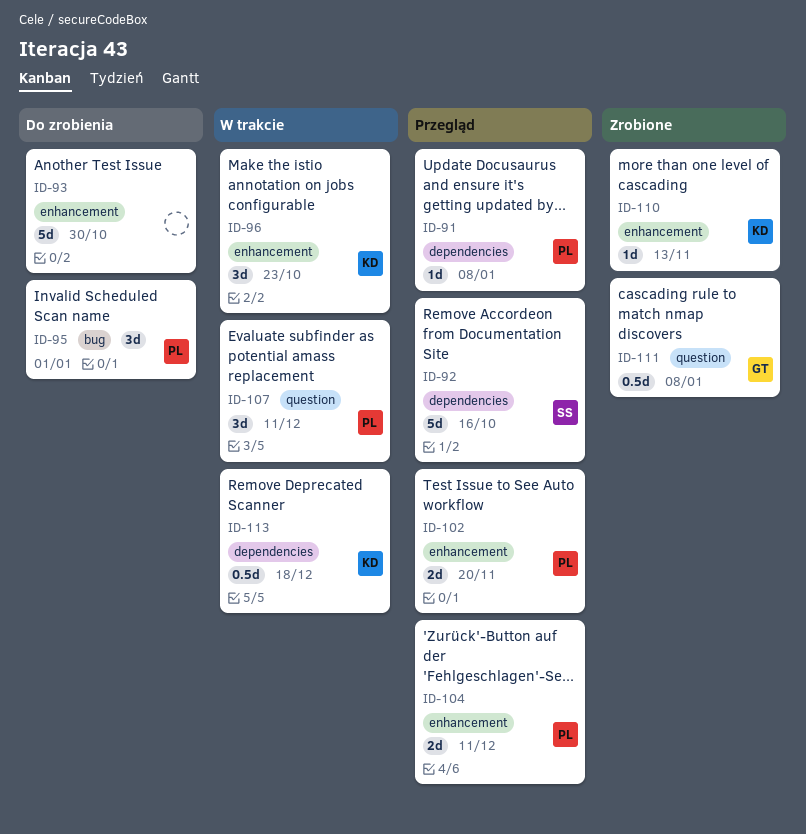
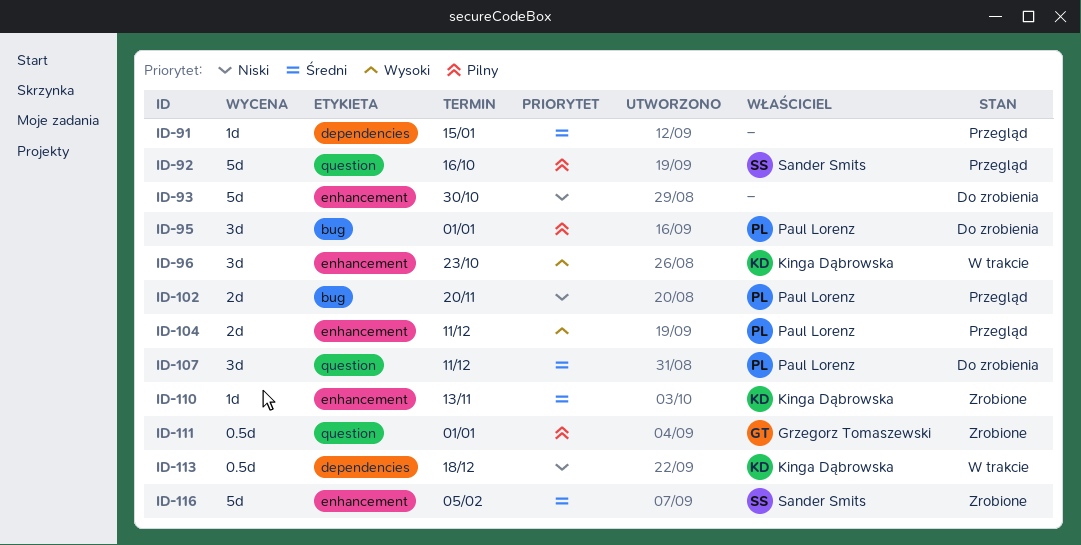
ID-91, owner: Paul Lorenz -> none
ID-91, due: Jan 8 -> Jan 15
ID-92, label: dependencies -> question
ID-102, label: enhancement -> bug
ID-107, status: W trakcie -> Do zrobienia
ID-111, due: Jan 8 -> Jan 1
ID-116: none -> present

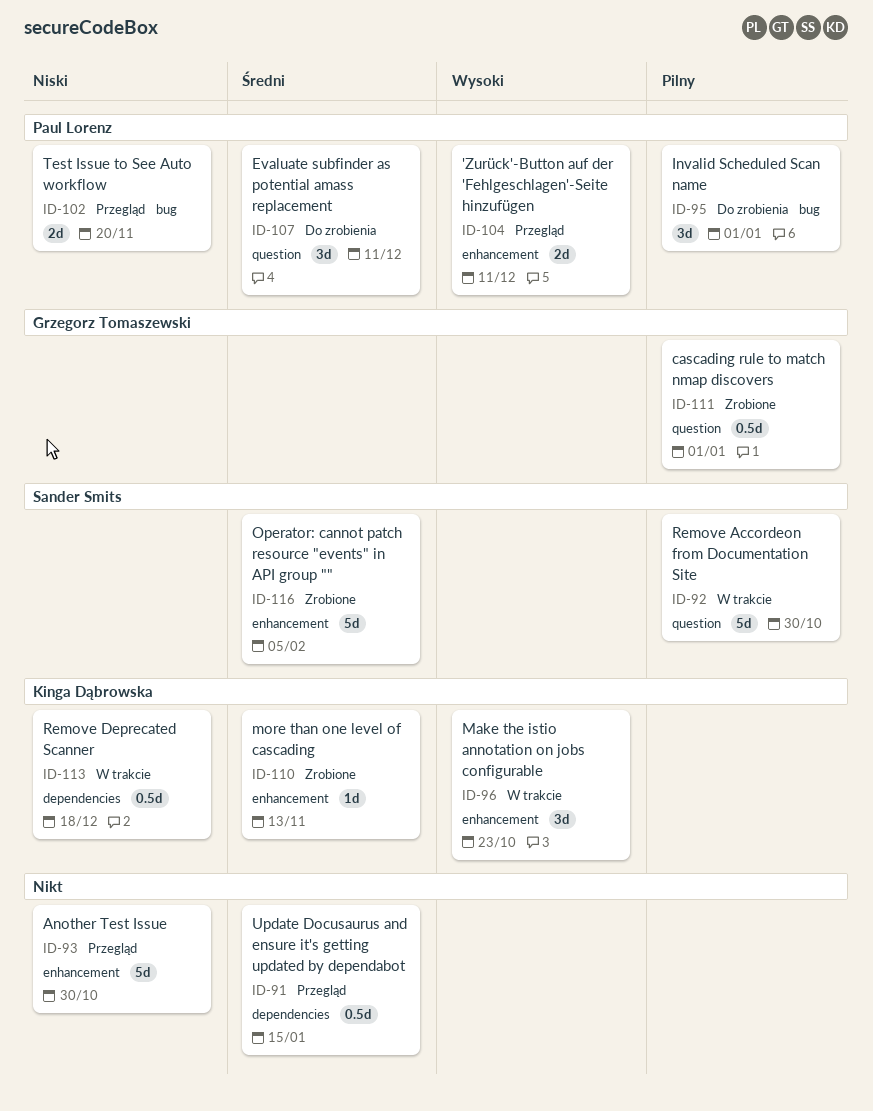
ID-91, estimate: 1d -> 0.5d
ID-92, status: Przegląd -> W trakcie
ID-92, due: Oct 16 -> Oct 30
ID-93, status: Do zrobienia -> Przegląd

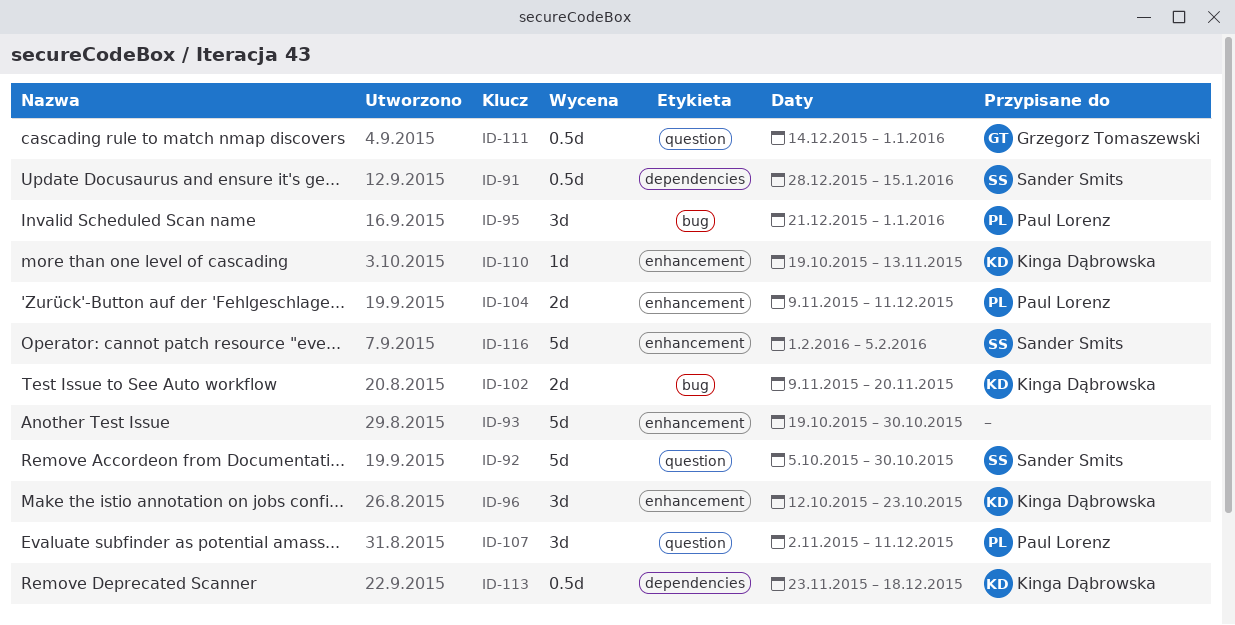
ID-91, owner: none -> Sander Smits
ID-102, owner: Paul Lorenz -> Kinga Dąbrowska

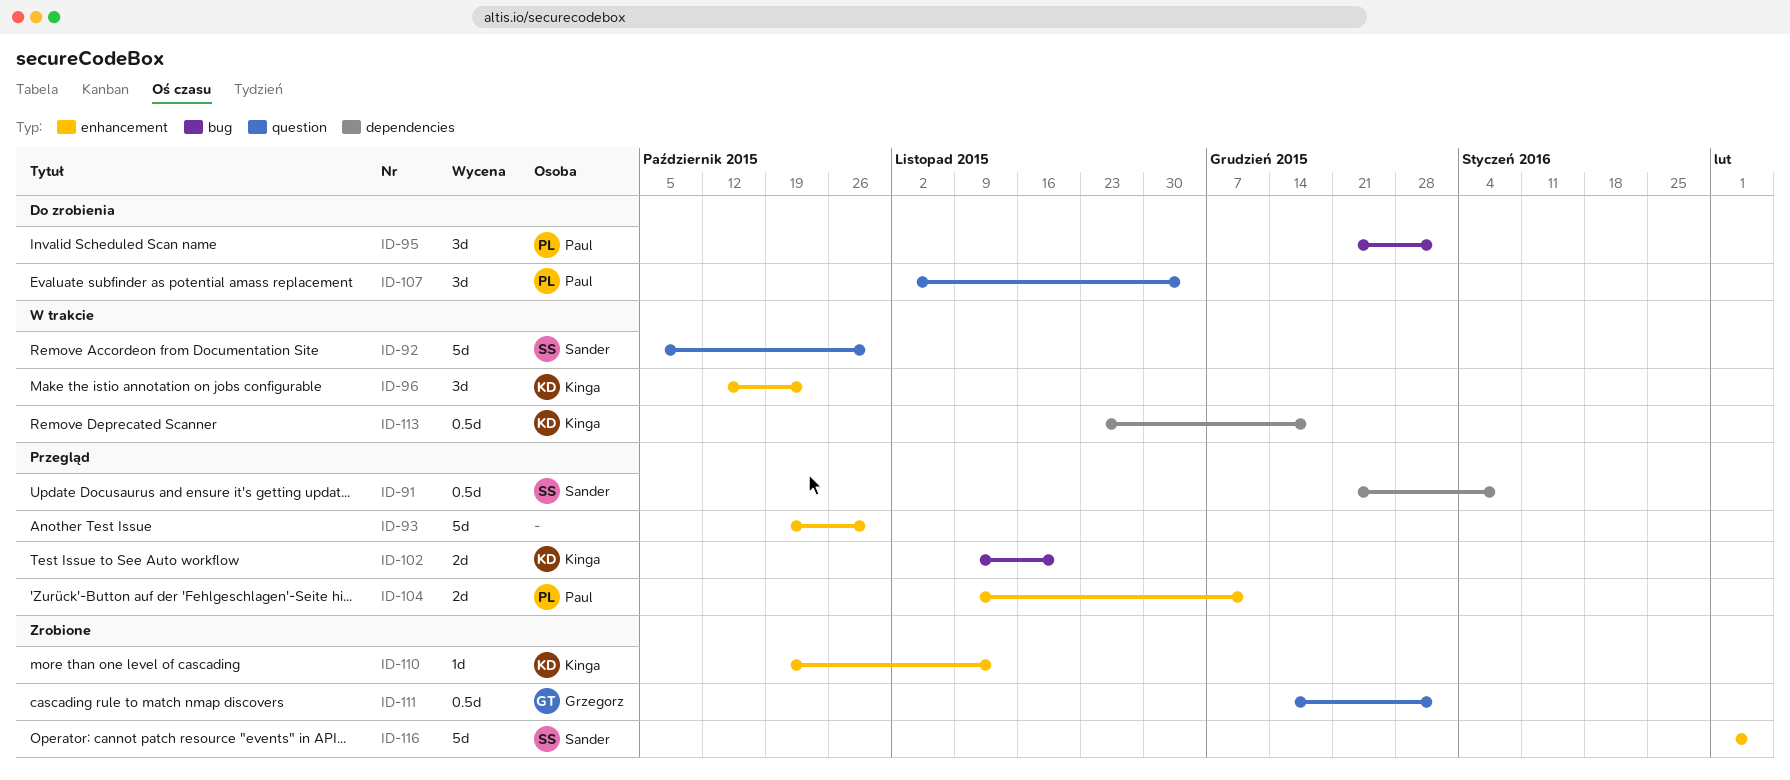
ID-91, start: Dec 28 -> Dec 21
ID-91, due: Jan 15 -> Jan 8
ID-107, due: Dec 11 -> Dec 4

